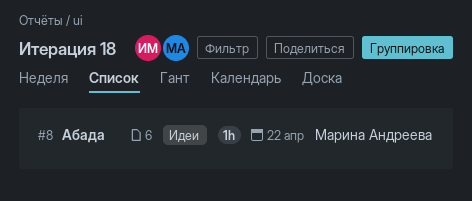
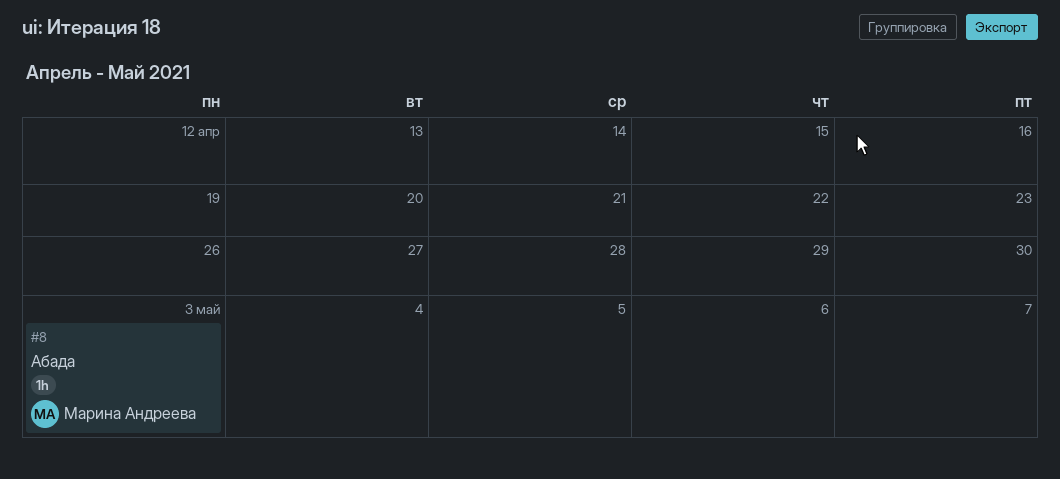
#8, due: Apr 22 -> May 3

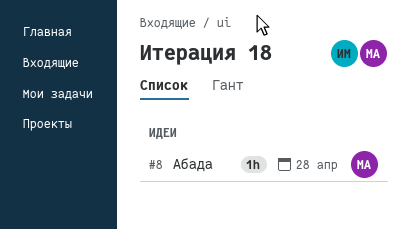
#8, due: May 3 -> Apr 28

